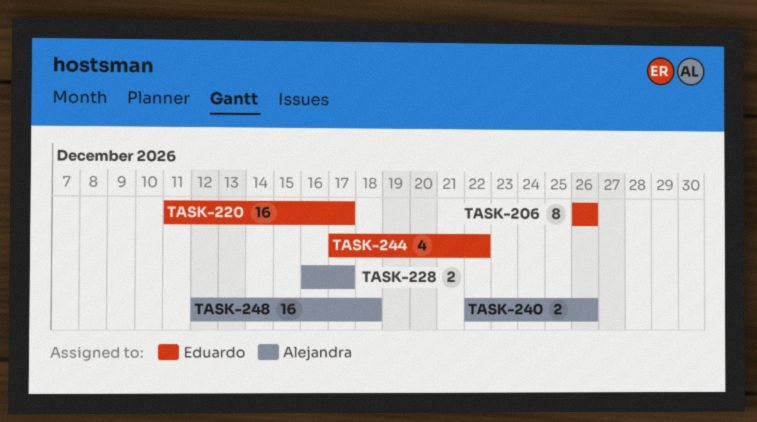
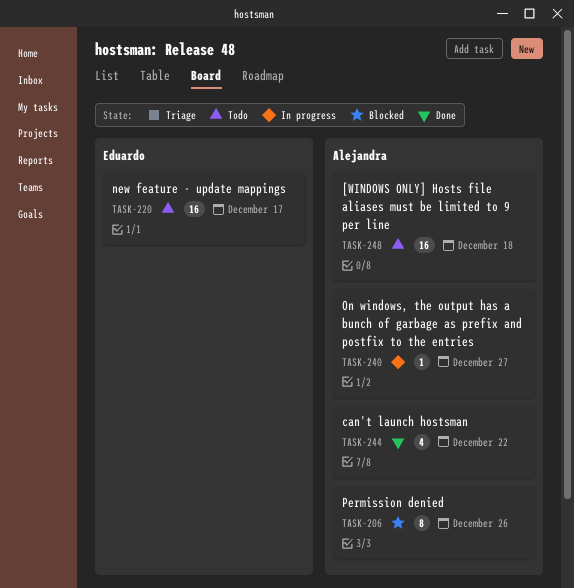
TASK-206, owner: Eduardo -> Alejandra
TASK-228: present -> none
TASK-240, estimate: 2 -> 1
TASK-240, due: Dec 26 -> Dec 27
TASK-244, owner: Eduardo -> Alejandra

